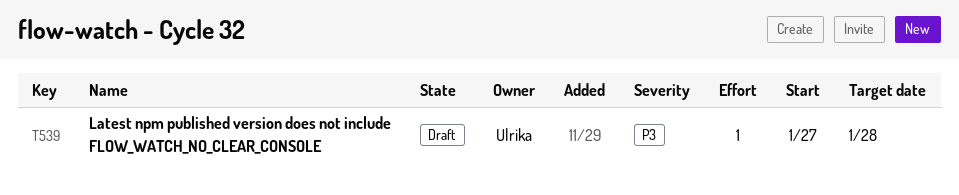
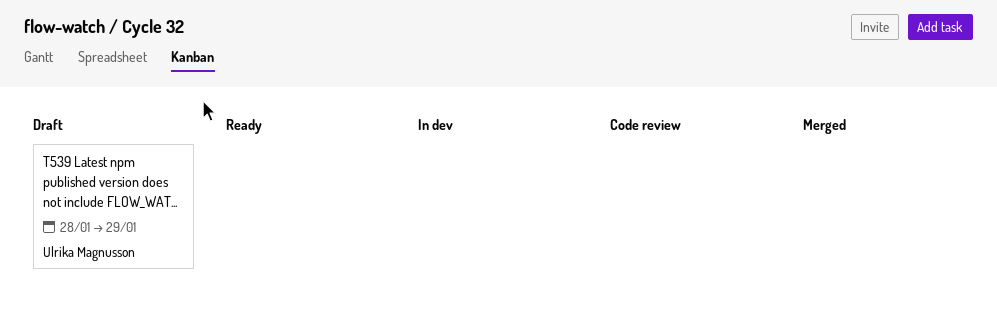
T539, start: Jan 27 -> Jan 28
T539, due: Jan 28 -> Jan 29

